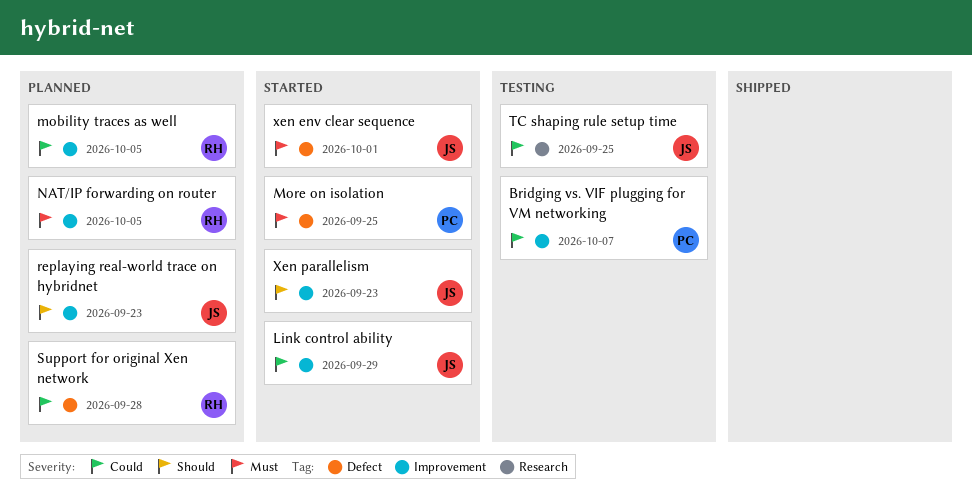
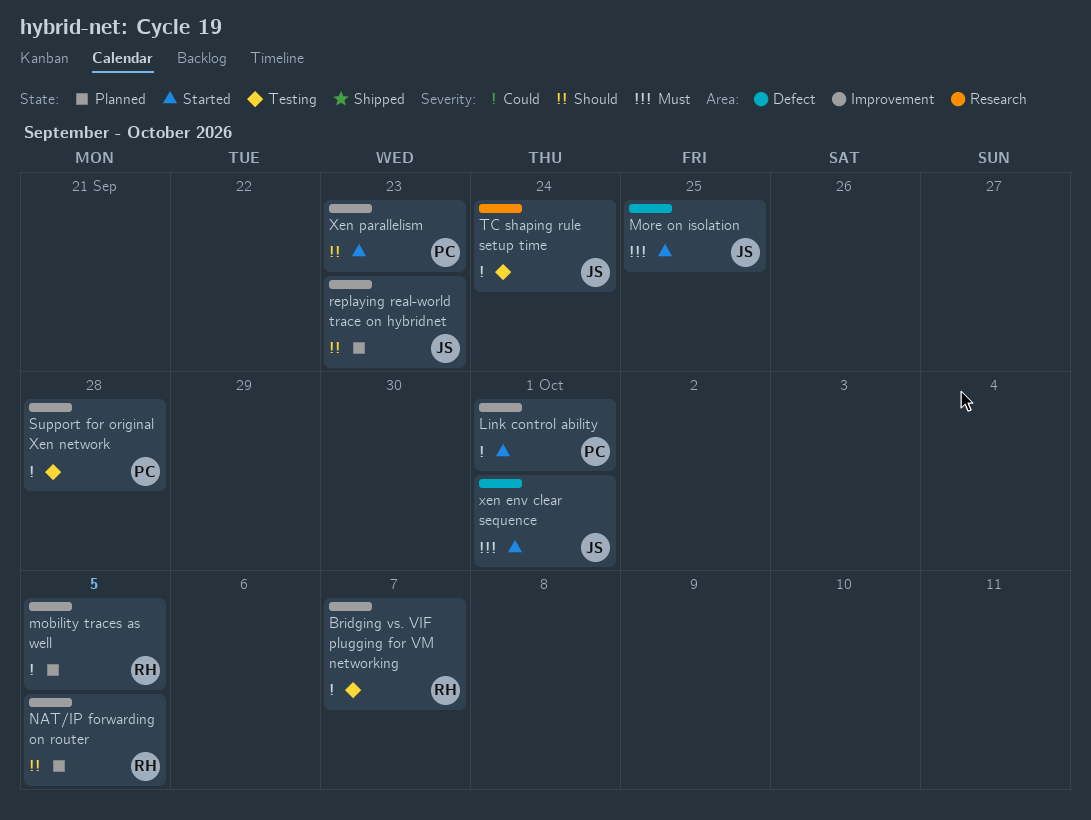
Bridging vs. VIF plugging for VM networking, owner: PC -> RH
Link control ability, owner: JS -> PC
Link control ability, due: Sep 29 -> Oct 1
More on isolation, owner: PC -> JS
NAT/IP forwarding on router, priority: Must -> Should
Support for original Xen network, status: Planned -> Testing
Support for original Xen network, owner: RH -> PC
Support for original Xen network, label: Defect -> Improvement
TC shaping rule setup time, due: Sep 25 -> Sep 24
Xen parallelism, owner: JS -> PC

